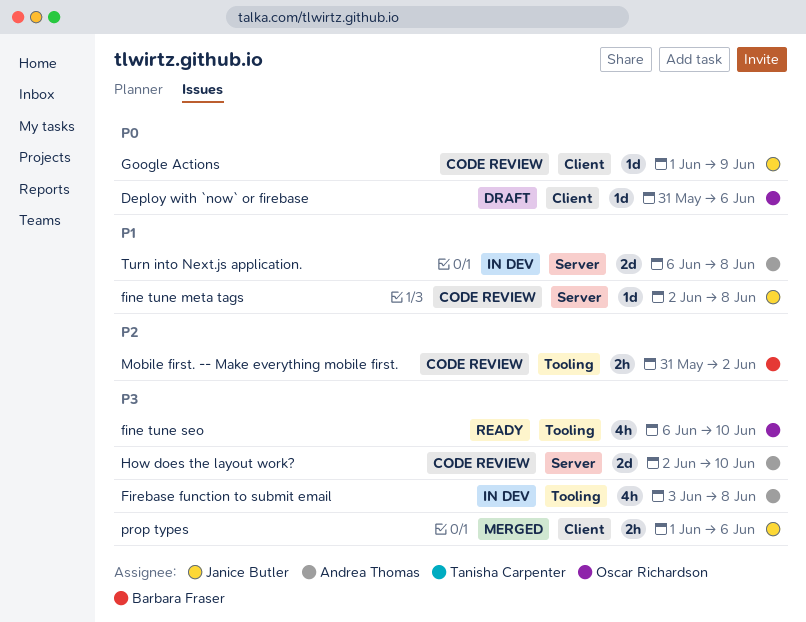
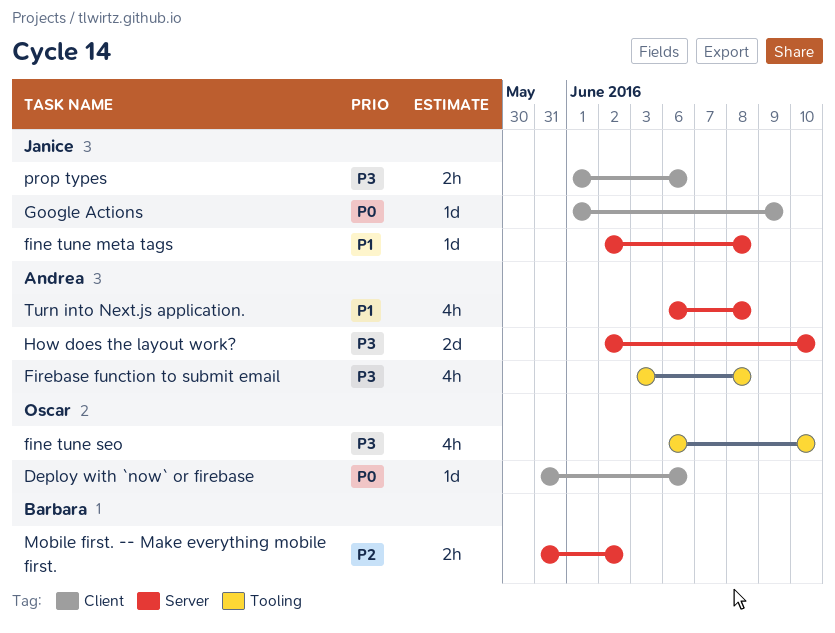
Mobile first. -- Make everything mobile first., label: Tooling -> Server
Turn into Next.js application., estimate: 2d -> 4h

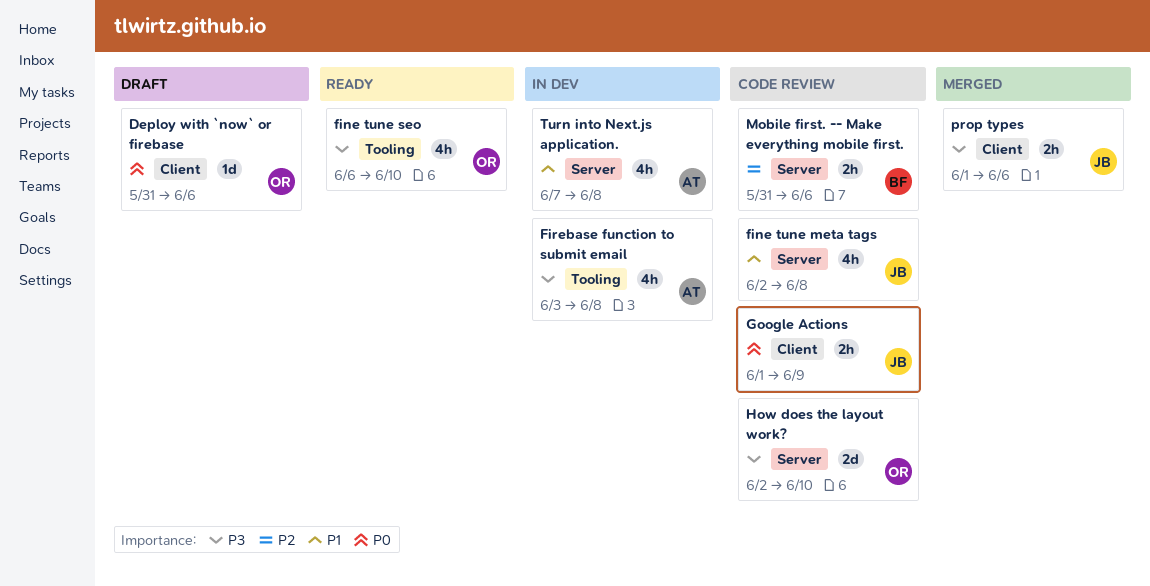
fine tune meta tags, estimate: 1d -> 4h
Google Actions, estimate: 1d -> 2h
How does the layout work?, owner: Andrea -> Oscar
Mobile first. -- Make everything mobile first., due: Jun 2 -> Jun 6
Turn into Next.js application., start: Jun 6 -> Jun 7

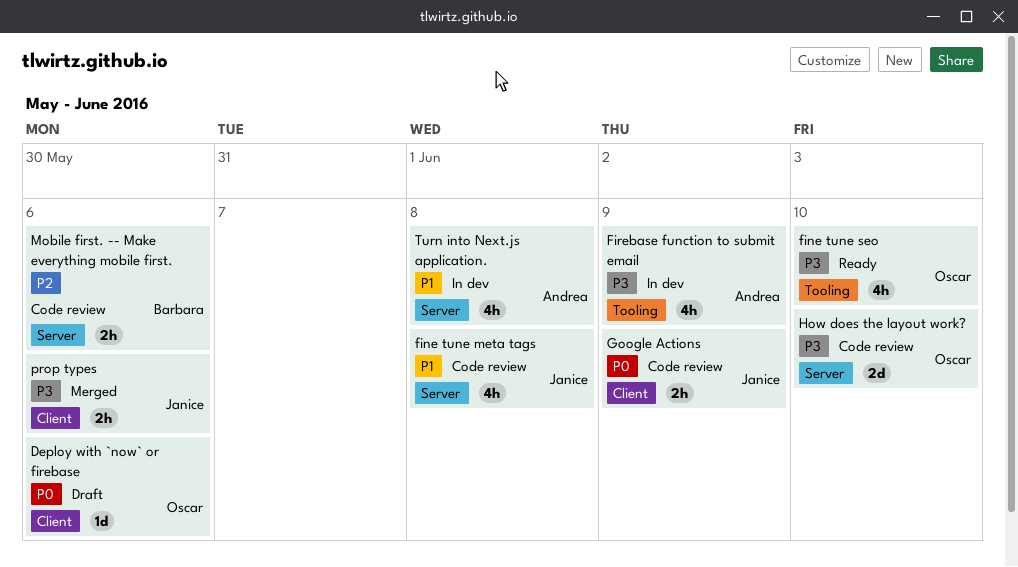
Firebase function to submit email, due: Jun 8 -> Jun 9

